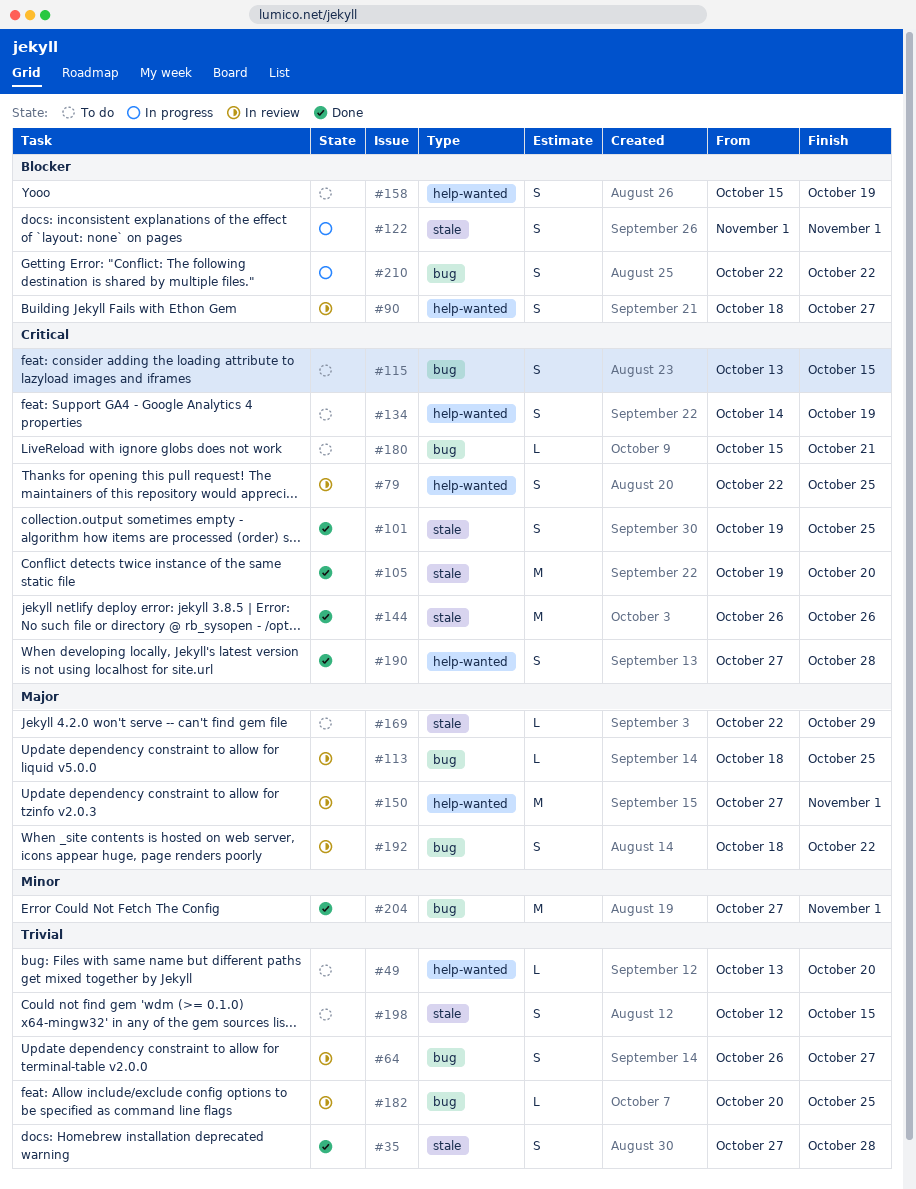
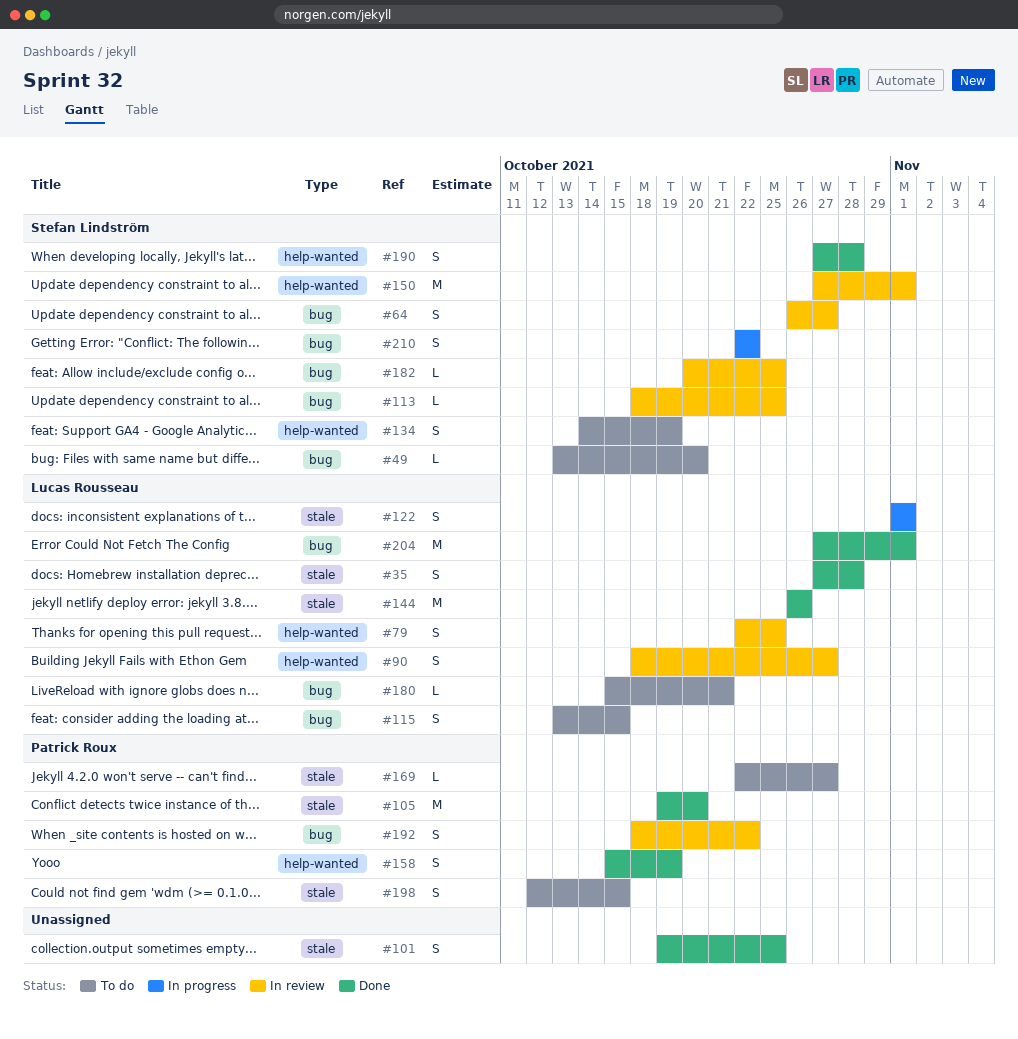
#49, label: help-wanted -> bug
#158, status: To do -> Done
#169, due: Oct 29 -> Oct 27

